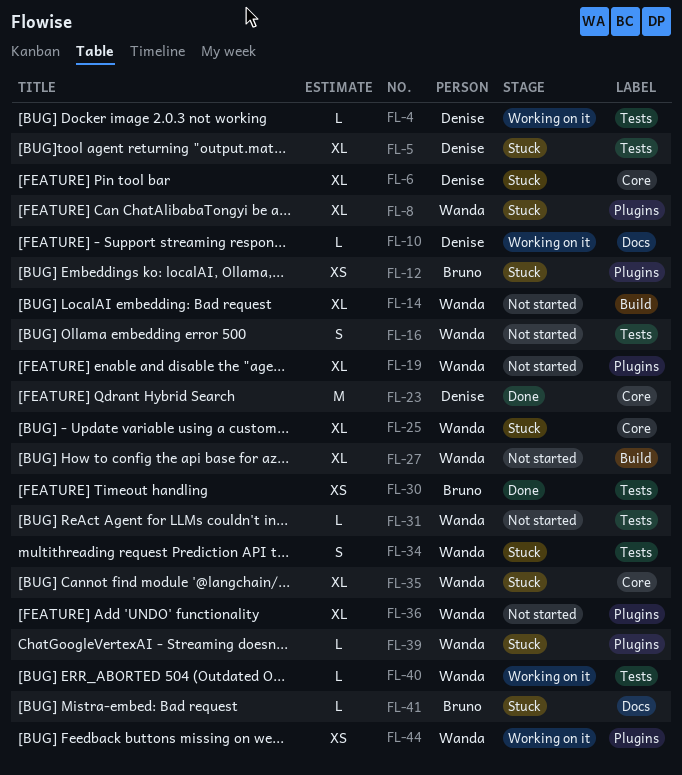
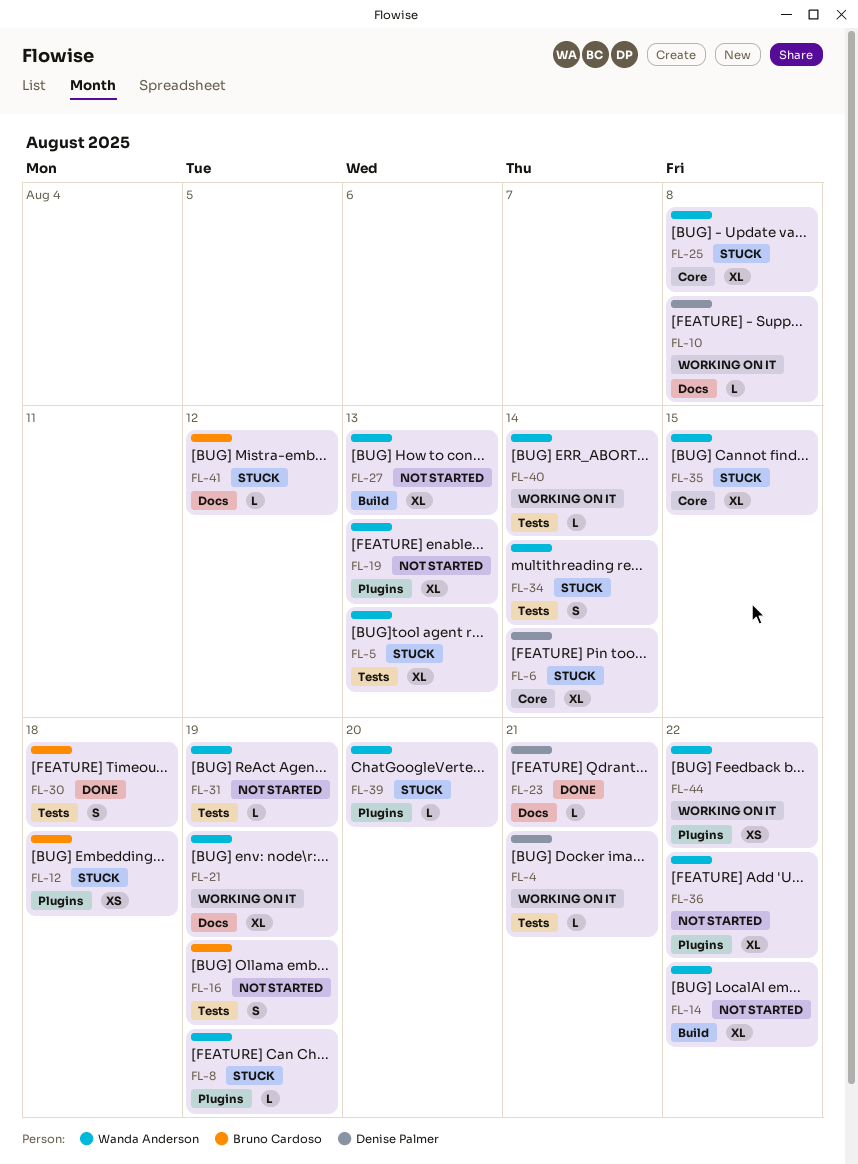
FL-5, owner: Denise Palmer -> Wanda Anderson
FL-8, estimate: XL -> L
FL-16, owner: Wanda Anderson -> Bruno Cardoso
FL-21: none -> present
FL-23, label: Core -> Docs
FL-23, estimate: M -> L
FL-30, estimate: XS -> S

